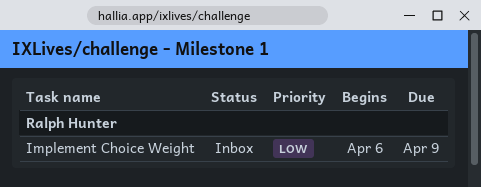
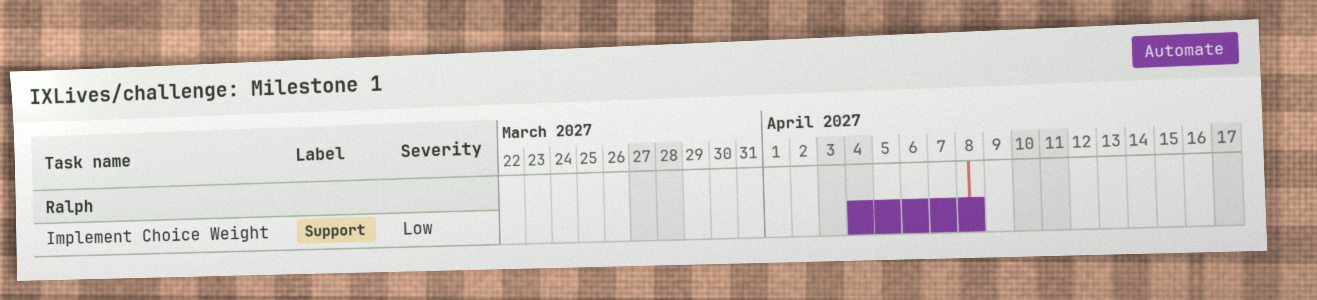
Implement Choice Weight, start: Apr 6 -> Apr 4
Implement Choice Weight, due: Apr 9 -> Apr 8

